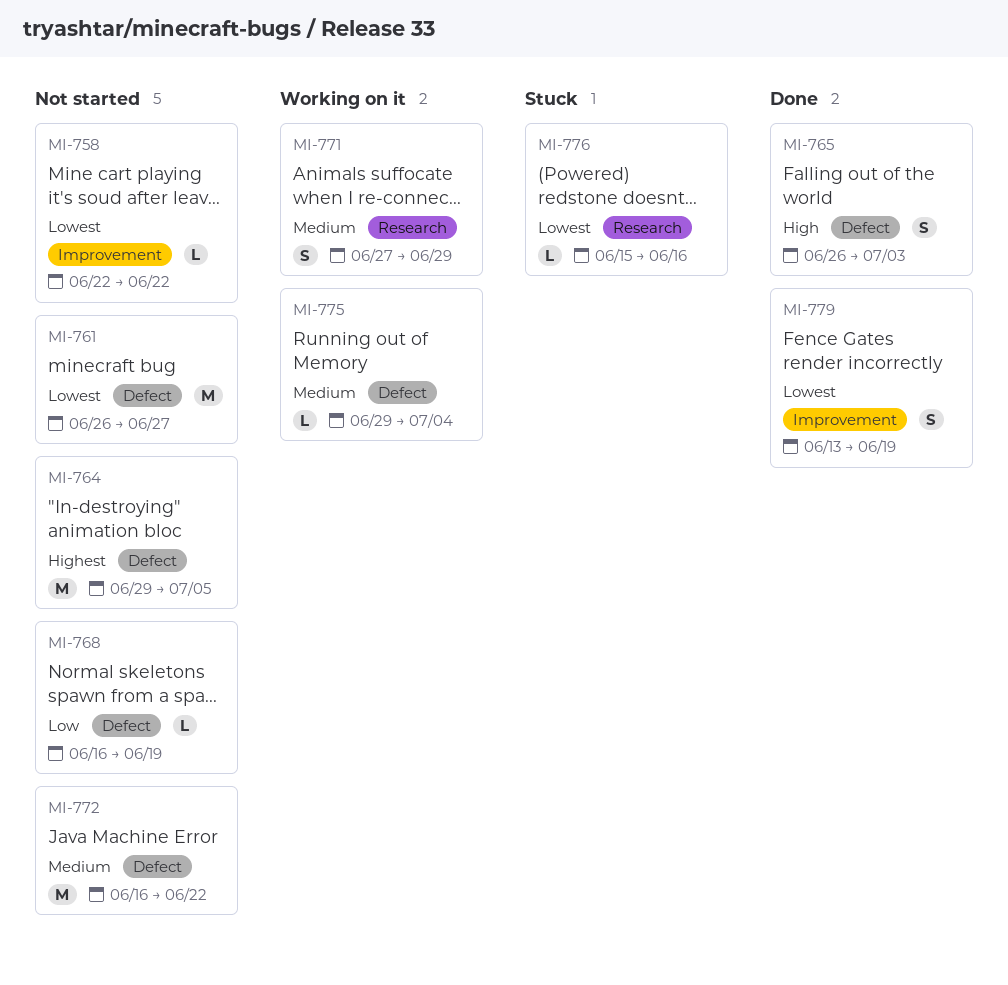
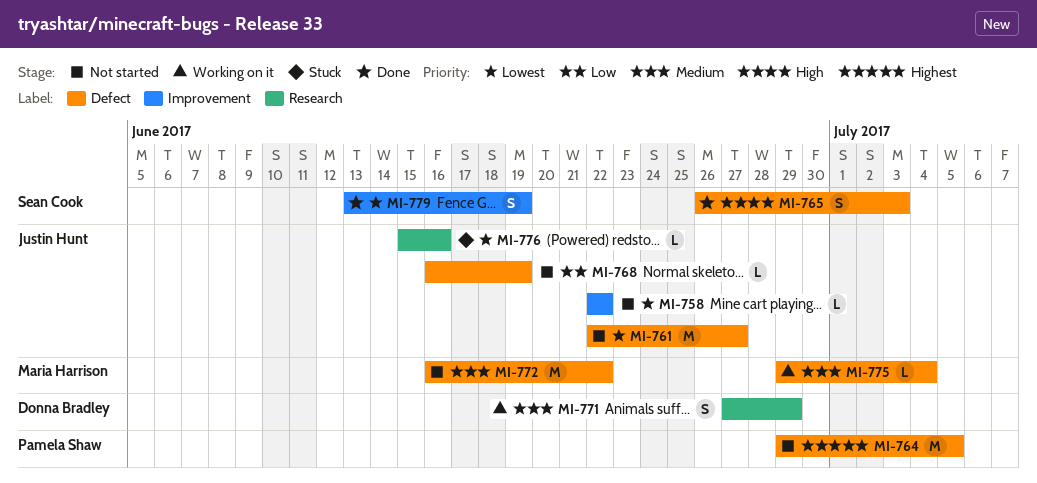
MI-761, start: Jun 26 -> Jun 22

